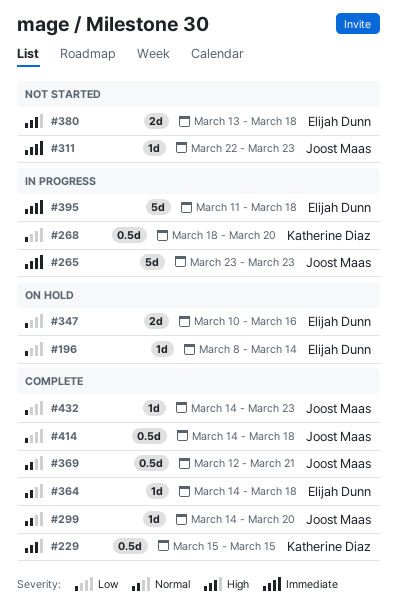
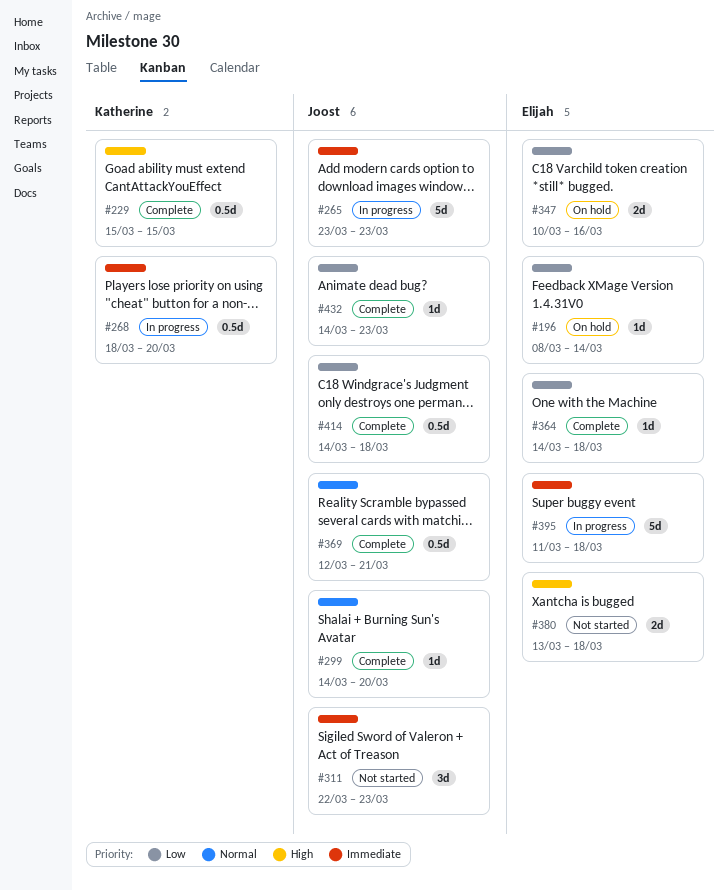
#268, priority: Low -> Immediate
#311, estimate: 1d -> 3d
#364, priority: Normal -> Low

